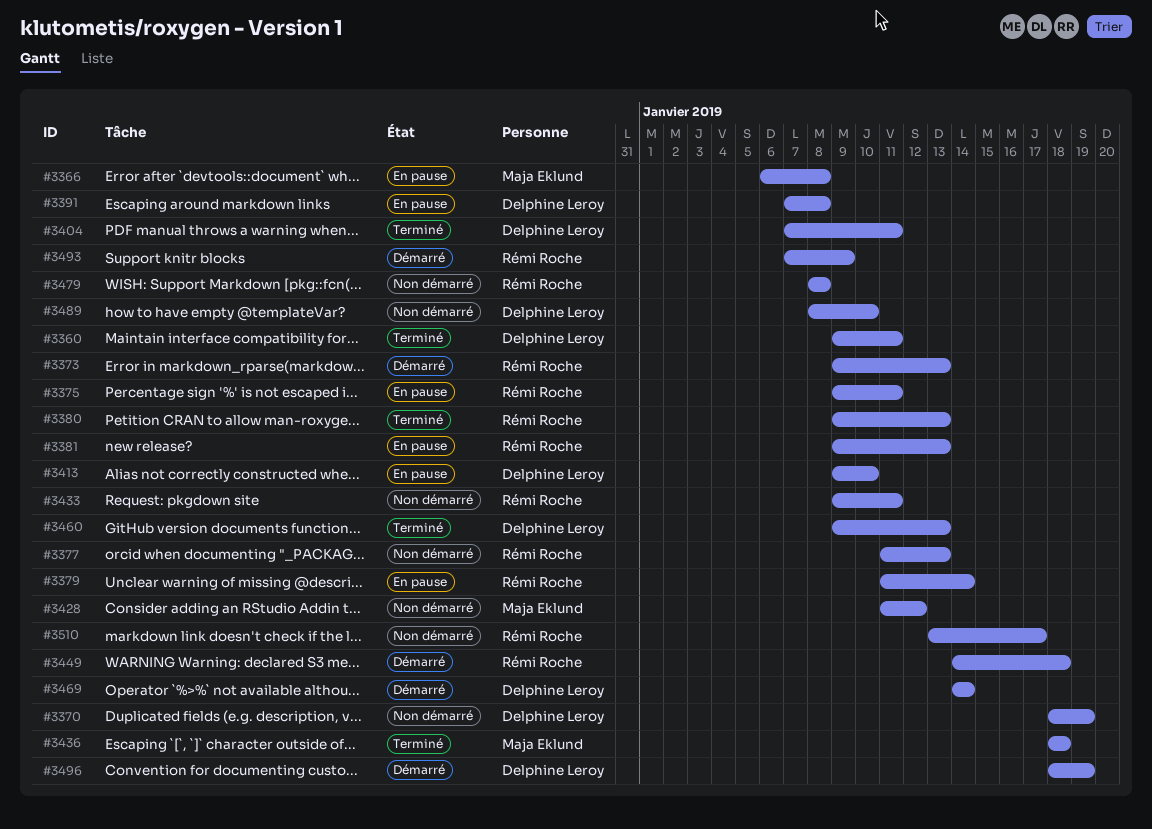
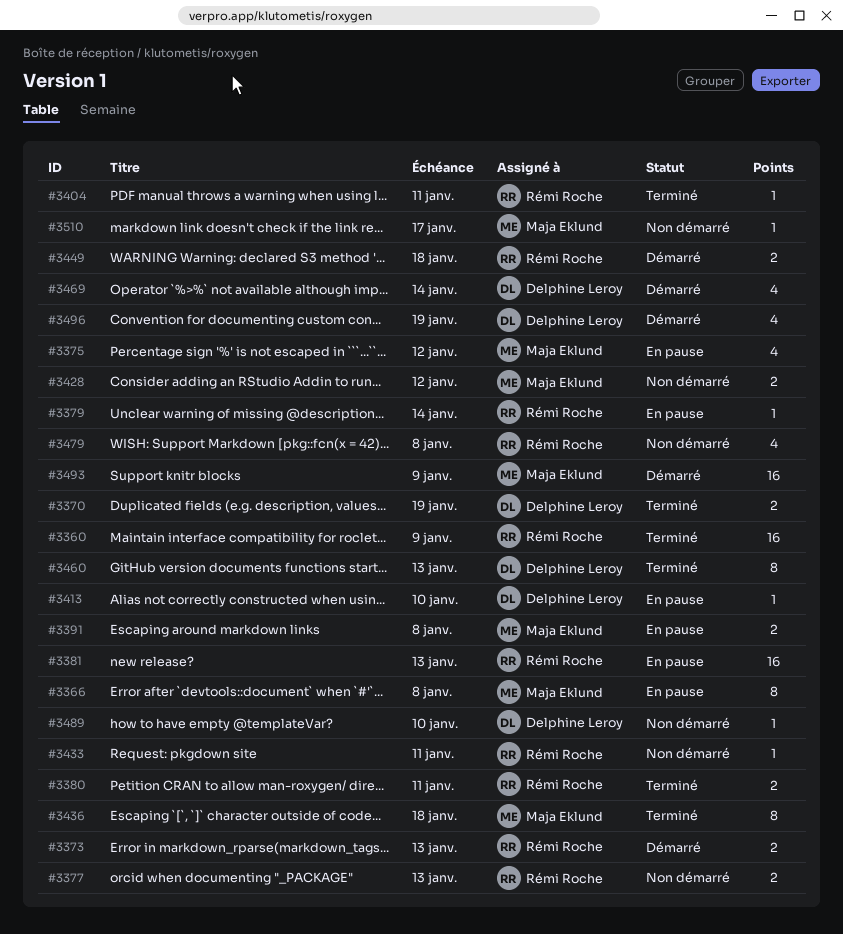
#3360, owner: Delphine Leroy -> Rémi Roche
#3360, due: Jan 11 -> Jan 9
#3370, status: Non démarré -> Terminé
#3375, owner: Rémi Roche -> Maja Eklund
#3375, due: Jan 11 -> Jan 12
#3380, due: Jan 13 -> Jan 11
#3391, owner: Delphine Leroy -> Maja Eklund
#3404, owner: Delphine Leroy -> Rémi Roche
#3493, owner: Rémi Roche -> Maja Eklund
#3510, owner: Rémi Roche -> Maja Eklund

